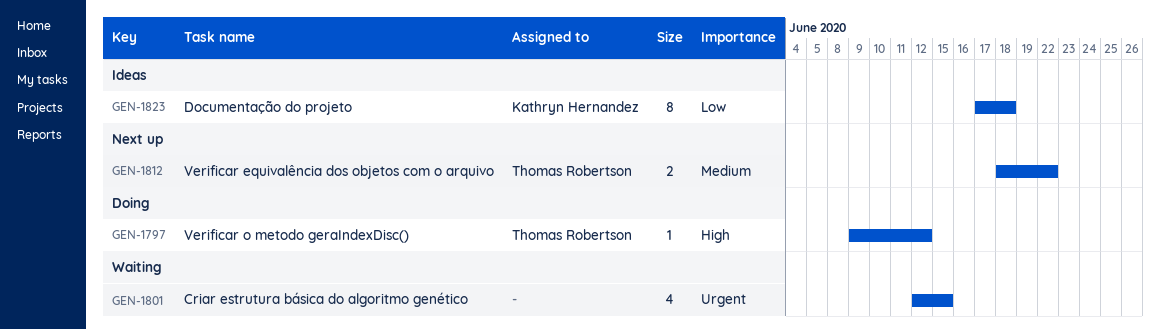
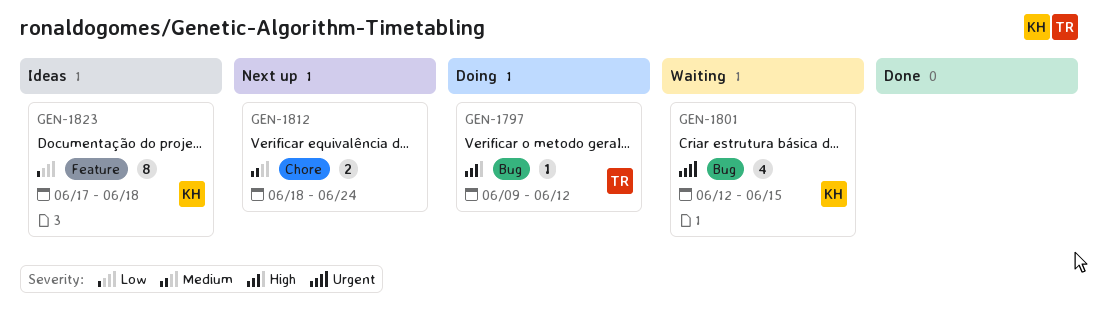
GEN-1801, owner: none -> Kathryn Hernandez
GEN-1812, owner: Thomas Robertson -> none
GEN-1812, due: Jun 22 -> Jun 24

